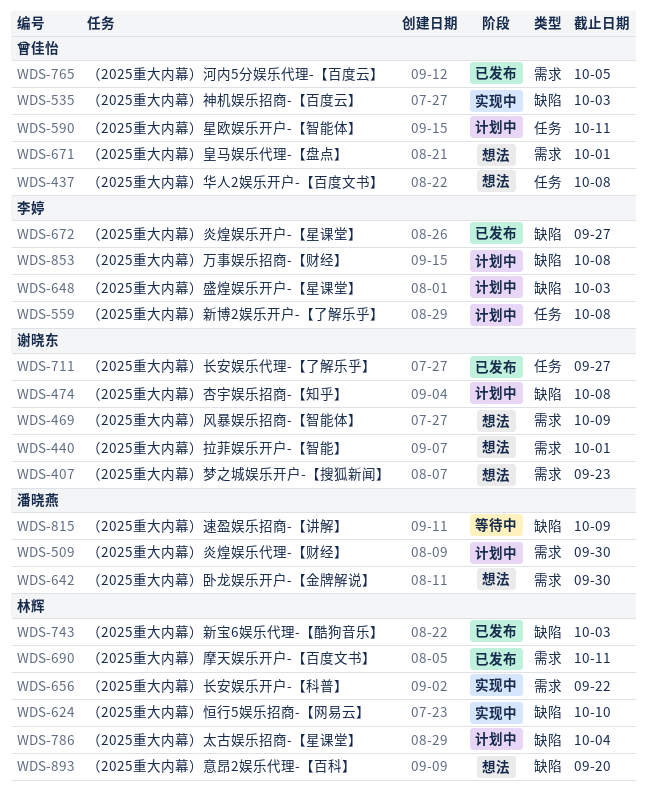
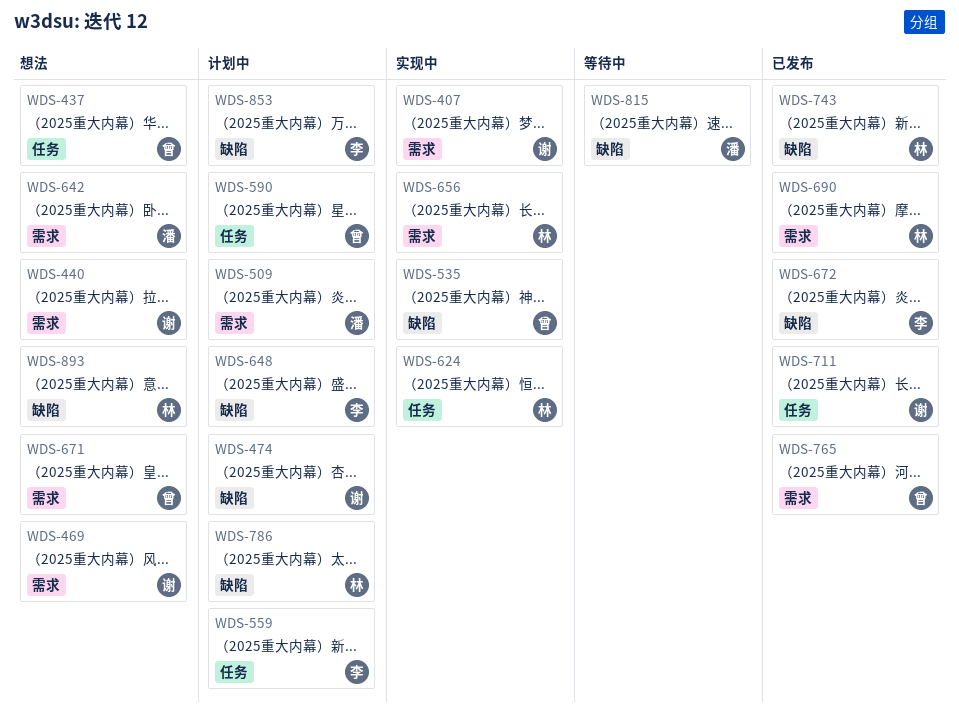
WDS-407, status: 想法 -> 实现中
WDS-624, label: 缺陷 -> 任务

